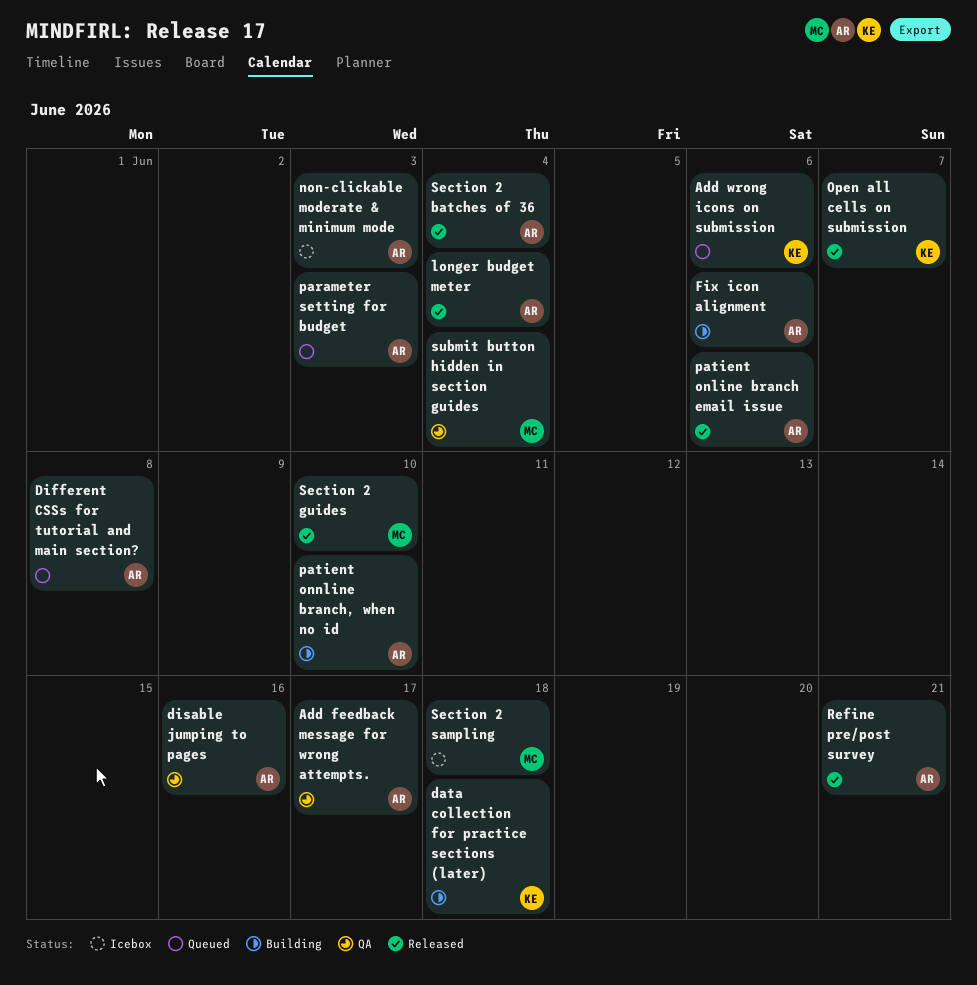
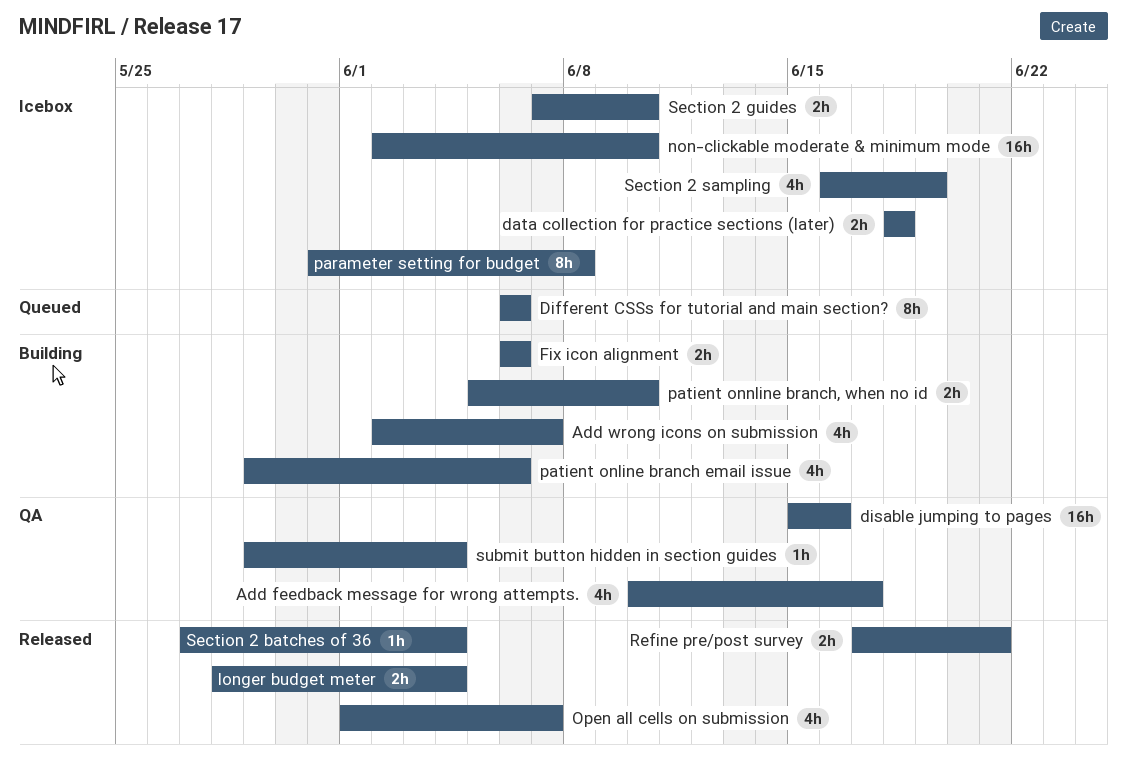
Add wrong icons on submission, status: Queued -> Building
Add wrong icons on submission, due: Jun 6 -> Jun 7
data collection for practice sections (later), status: Building -> Icebox
Different CSSs for tutorial and main section?, due: Jun 8 -> Jun 6
non-clickable moderate & minimum mode, due: Jun 3 -> Jun 10
parameter setting for budget, status: Queued -> Icebox
parameter setting for budget, due: Jun 3 -> Jun 8
patient online branch email issue, status: Released -> Building
Section 2 guides, status: Released -> Icebox
Section 2 sampling, due: Jun 18 -> Jun 19

